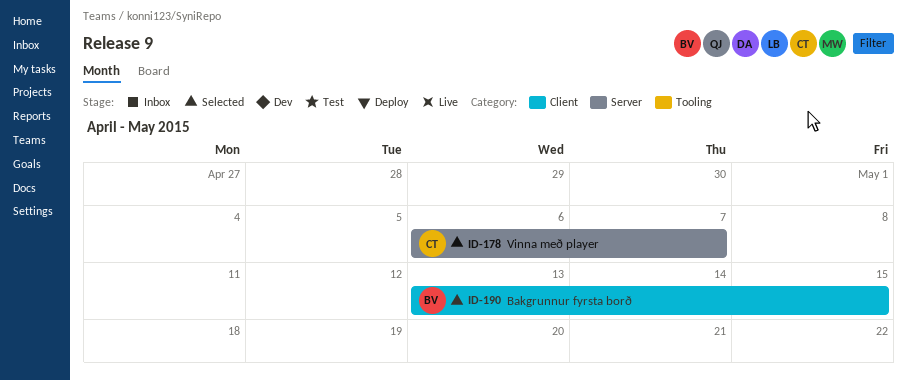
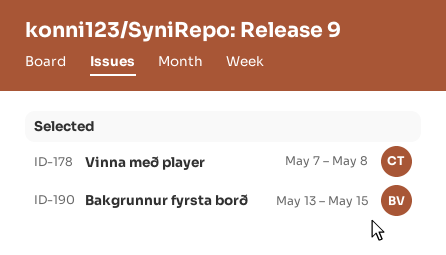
ID-178, start: May 6 -> May 7
ID-178, due: May 7 -> May 8

